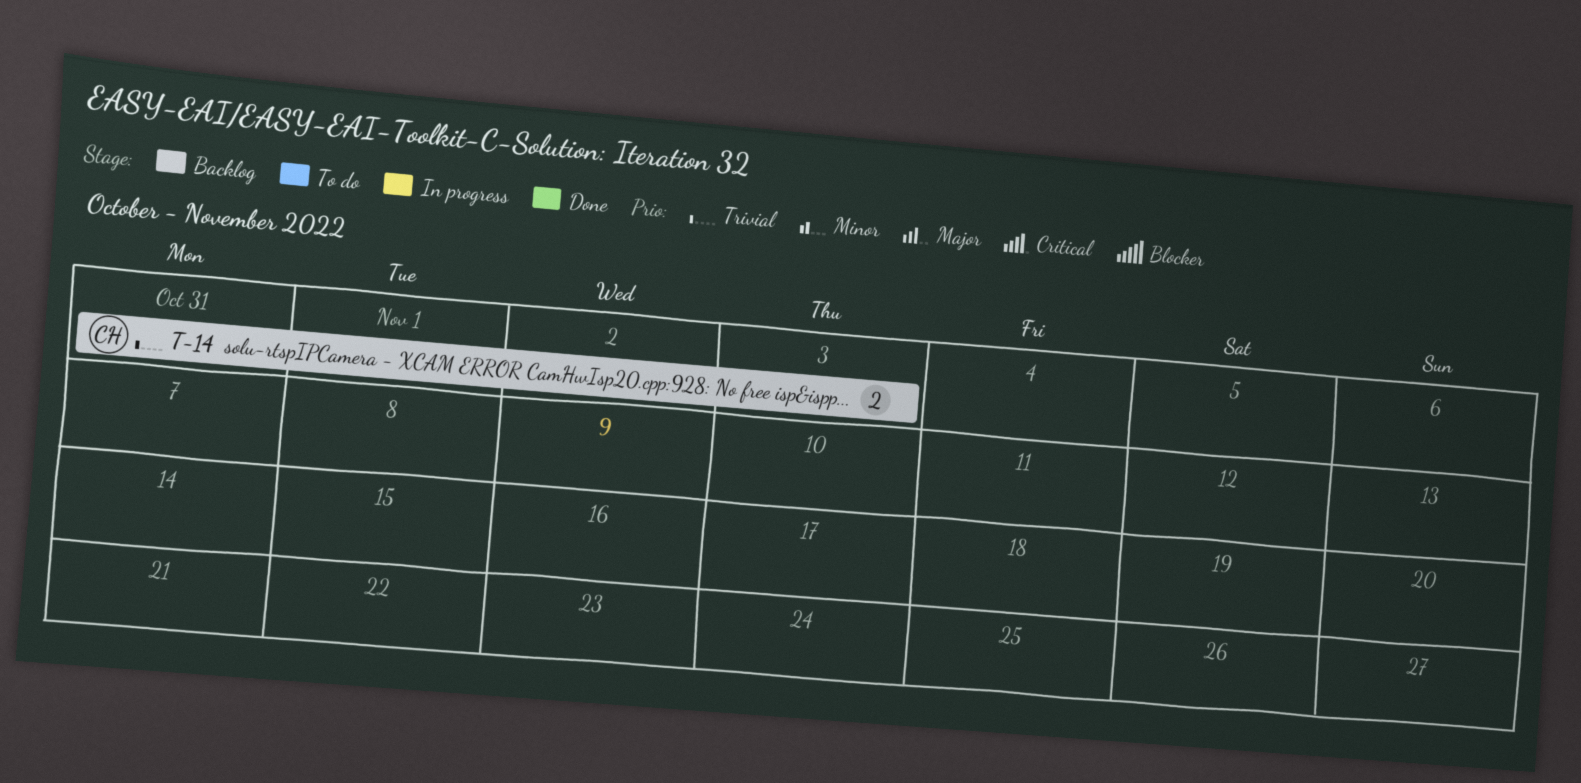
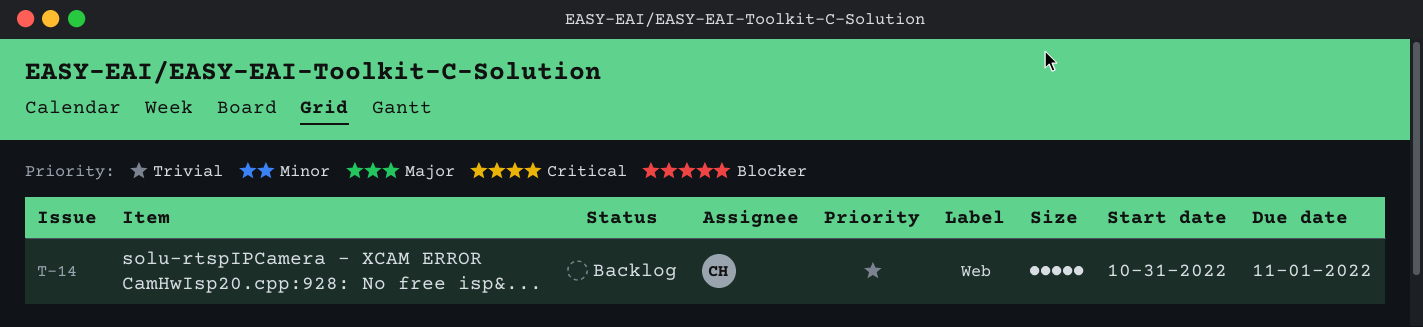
T-14, estimate: 2 -> 5
T-14, due: Nov 3 -> Nov 1

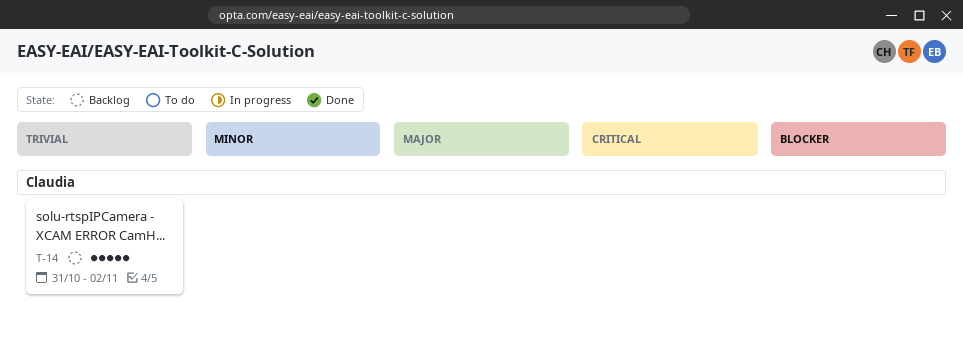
T-14, due: Nov 1 -> Nov 2

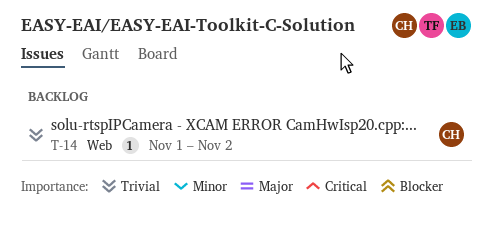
T-14, estimate: 5 -> 1
T-14, start: Oct 31 -> Nov 1

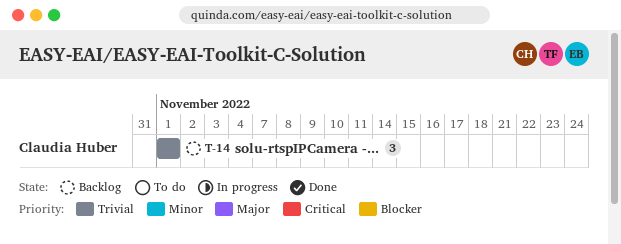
T-14, estimate: 1 -> 3
T-14, due: Nov 2 -> Nov 1

